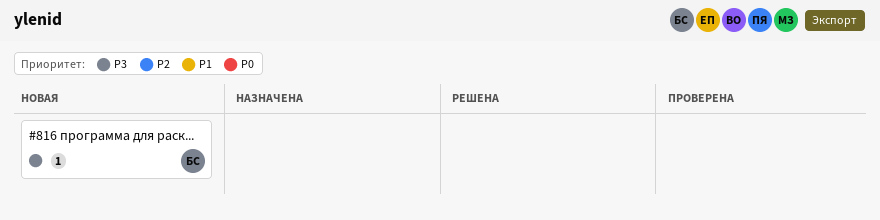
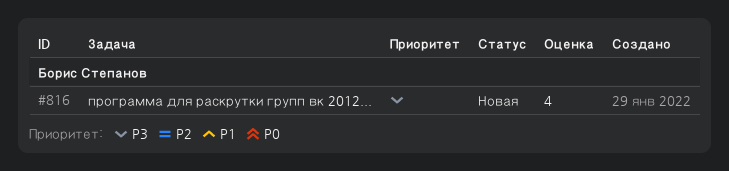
#816, estimate: 1 -> 4

